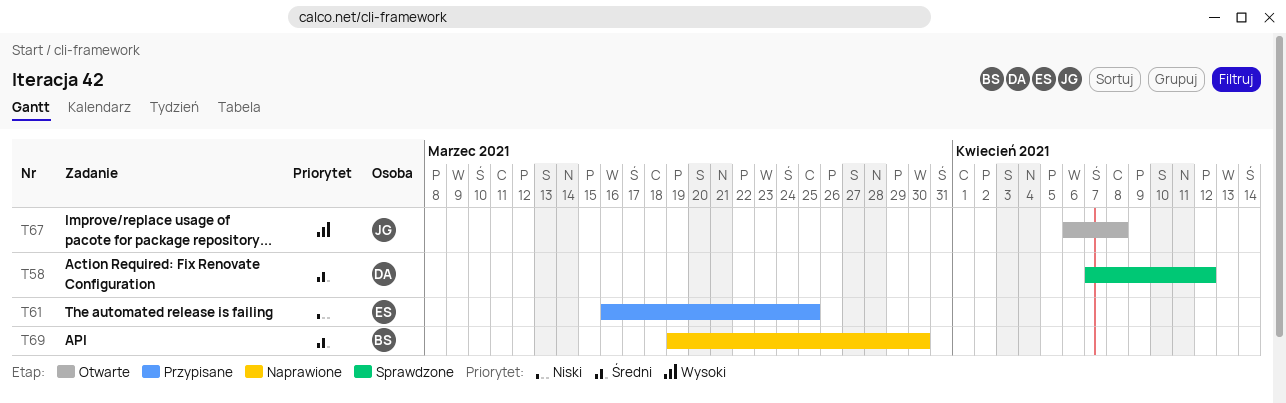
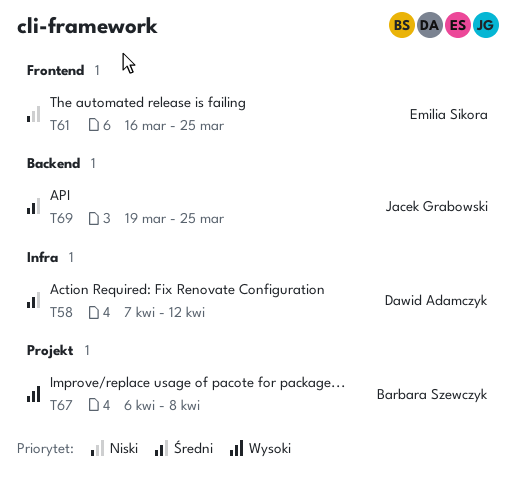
T67, owner: Jacek Grabowski -> Barbara Szewczyk
T69, owner: Barbara Szewczyk -> Jacek Grabowski
T69, due: Mar 30 -> Mar 25

